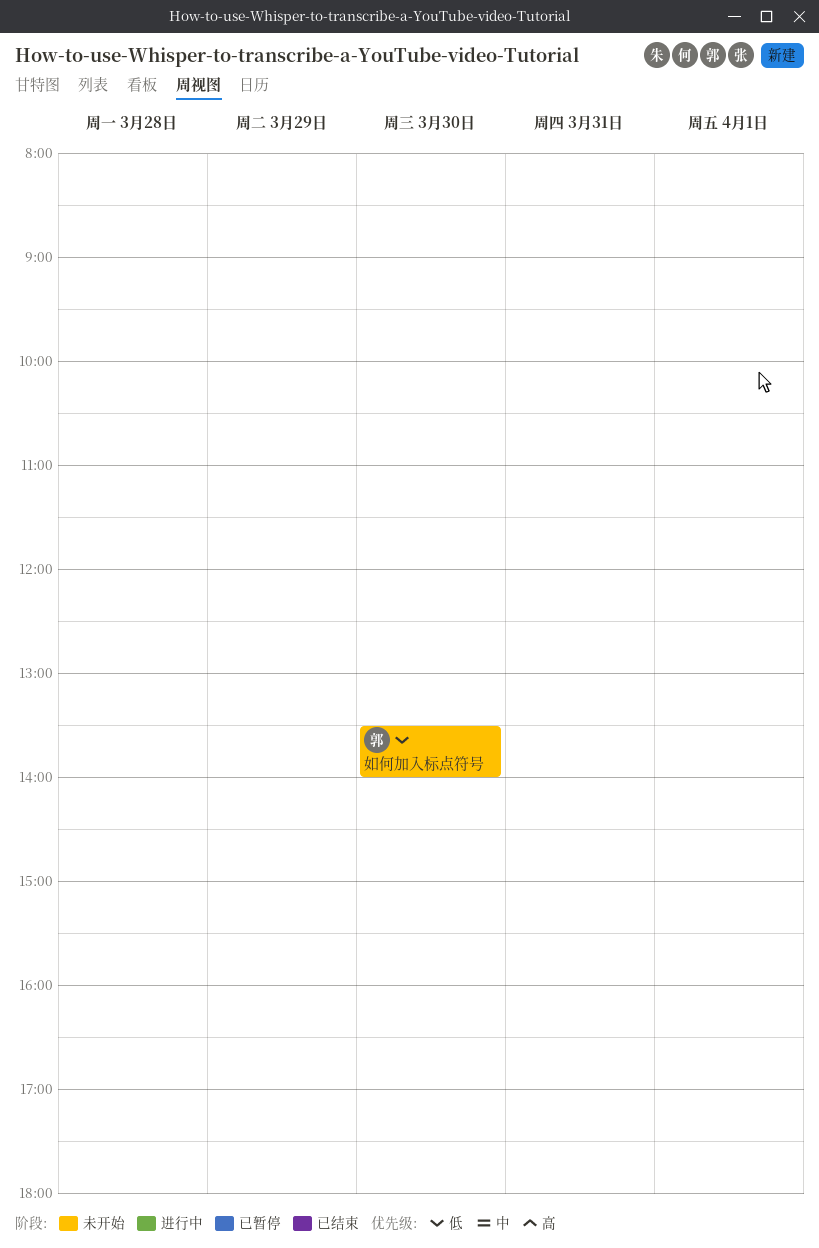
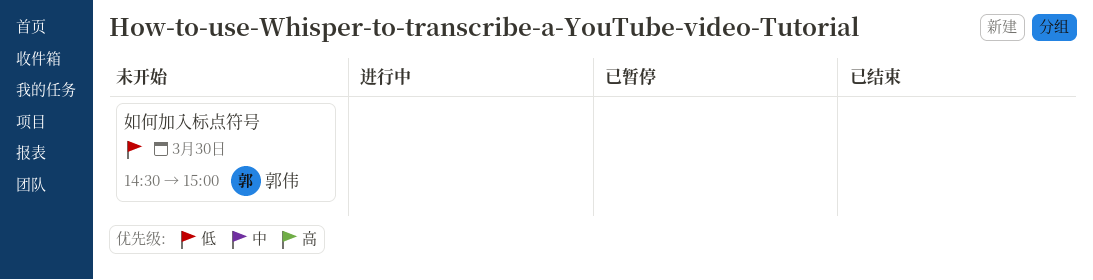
如何加入标点符号, begins: 13:30 -> 14:30
如何加入标点符号, ends: 14:00 -> 15:00

